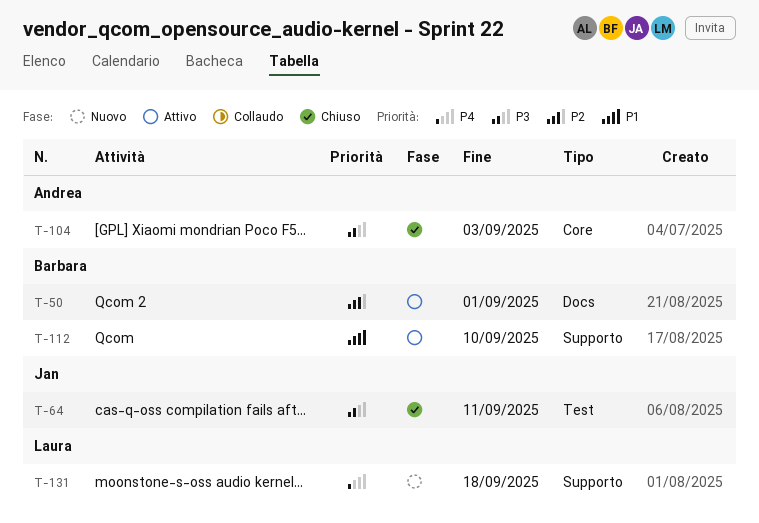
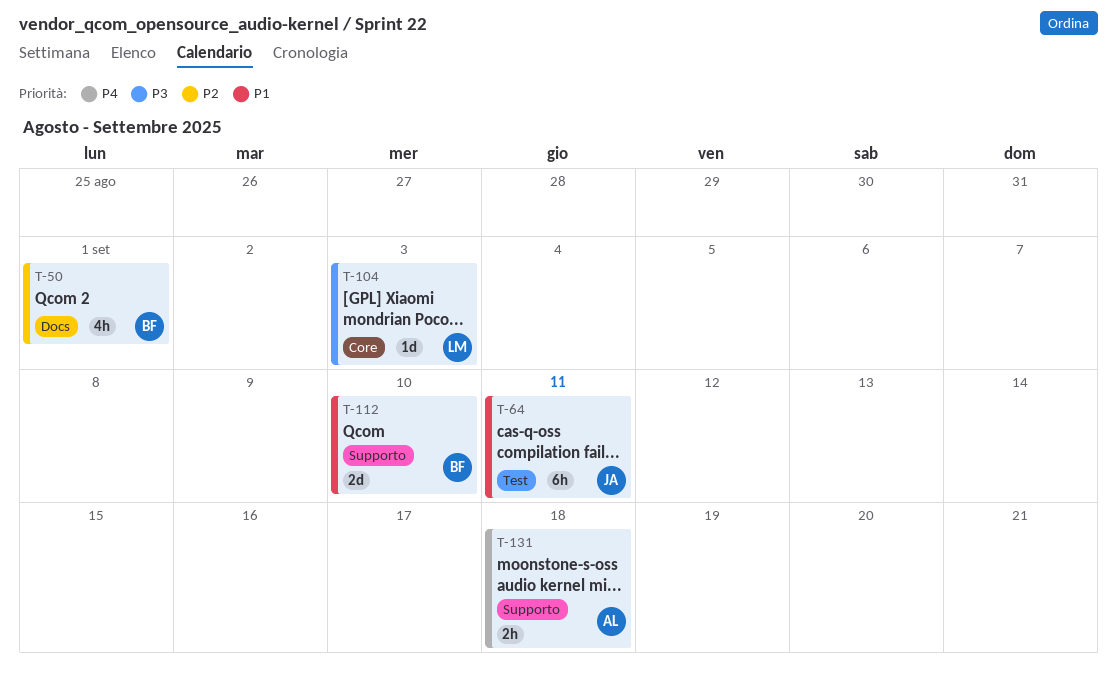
T-64, priority: P3 -> P1
T-104, owner: Andrea -> Laura
T-131, owner: Laura -> Andrea

